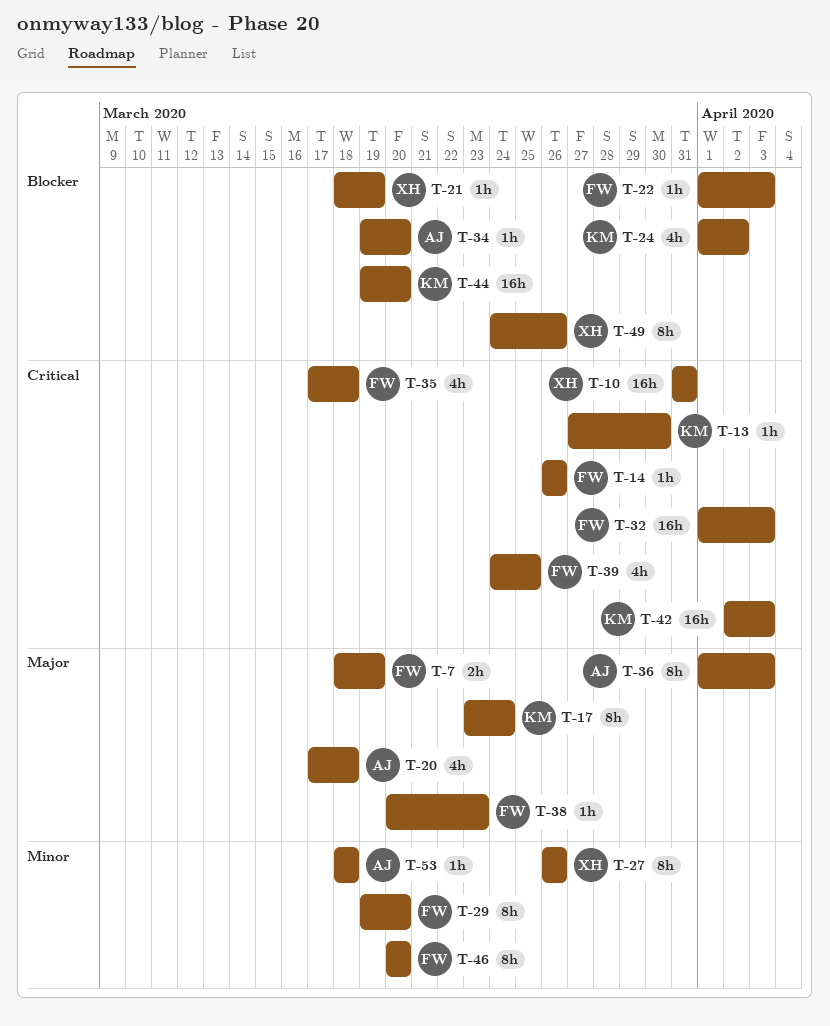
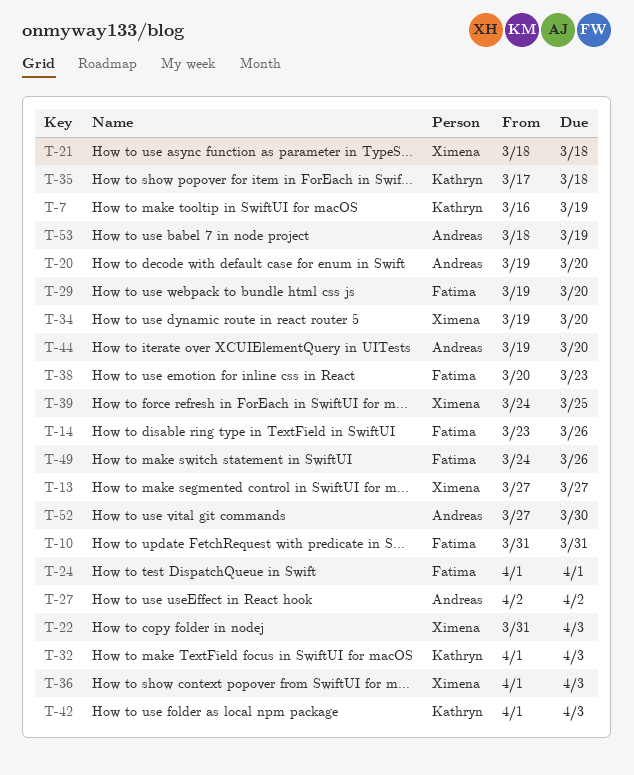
T-7, owner: Fatima -> Kathryn
T-7, start: Mar 18 -> Mar 16
T-10, owner: Ximena -> Fatima
T-13, owner: Kathryn -> Ximena
T-13, due: Mar 30 -> Mar 27
T-14, start: Mar 26 -> Mar 23
T-17: present -> none
T-20, start: Mar 17 -> Mar 19
T-20, due: Mar 18 -> Mar 20
T-21, due: Mar 19 -> Mar 18
T-22, owner: Fatima -> Ximena
T-22, start: Apr 1 -> Mar 31
T-24, owner: Kathryn -> Fatima
T-24, due: Apr 2 -> Apr 1
T-27, owner: Ximena -> Andreas
T-27, start: Mar 26 -> Apr 2
T-27, due: Mar 26 -> Apr 2
T-32, owner: Fatima -> Kathryn
T-34, owner: Andreas -> Ximena
T-35, owner: Fatima -> Kathryn
T-36, owner: Andreas -> Ximena
T-39, owner: Fatima -> Ximena
T-42, start: Apr 2 -> Apr 1
T-44, owner: Kathryn -> Andreas
T-46: present -> none
T-49, owner: Ximena -> Fatima
T-52: none -> present
T-53, due: Mar 18 -> Mar 19

